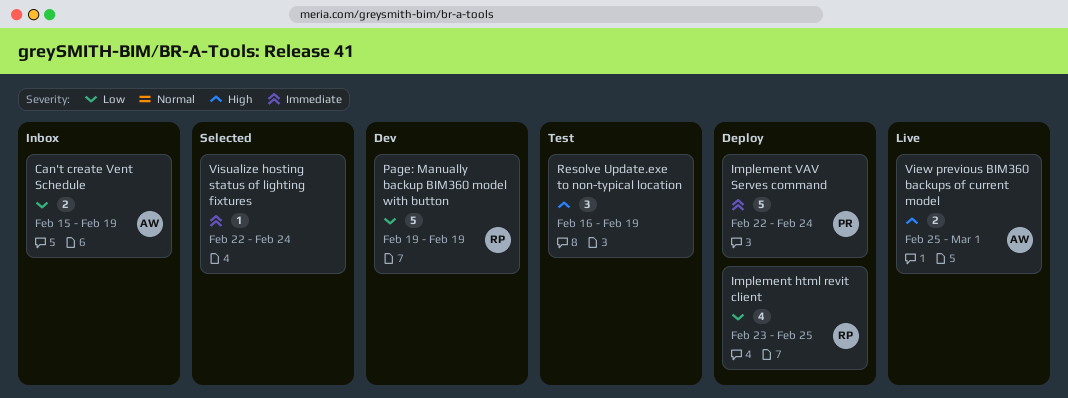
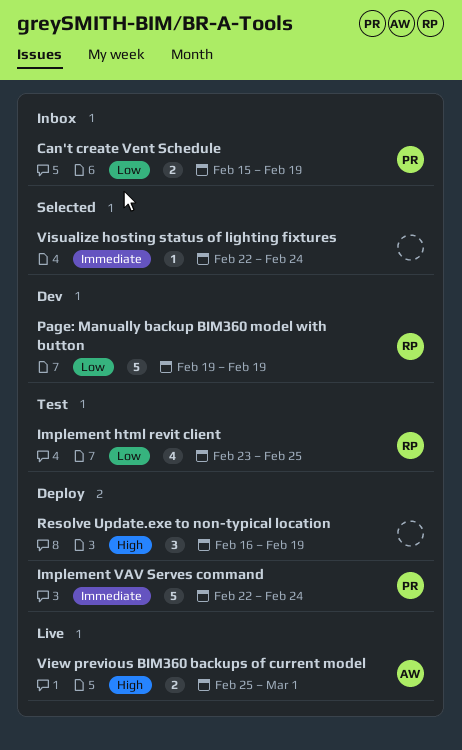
Can't create Vent Schedule, owner: AW -> PR
Implement html revit client, status: Deploy -> Test
Resolve Update.exe to non-typical location, status: Test -> Deploy

